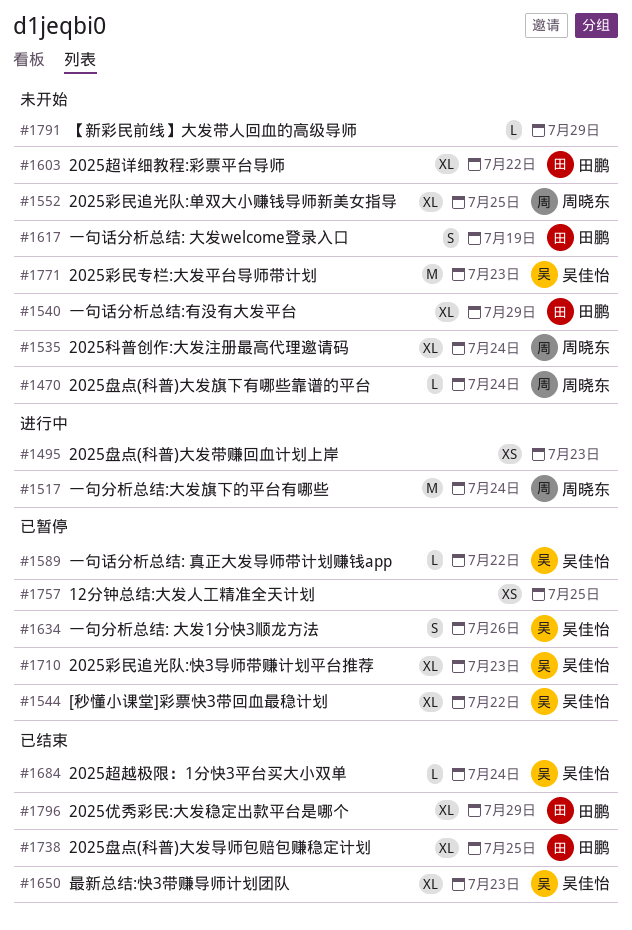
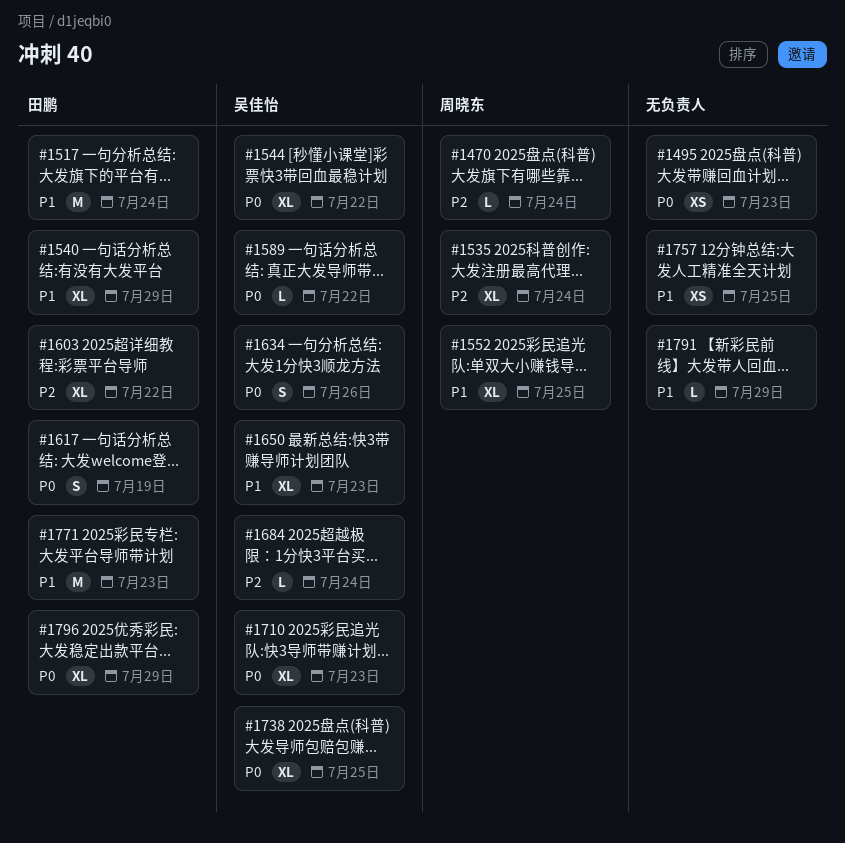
#1517, owner: 周晓东 -> 田鹏
#1738, owner: 田鹏 -> 吴佳怡
#1771, owner: 吴佳怡 -> 田鹏

